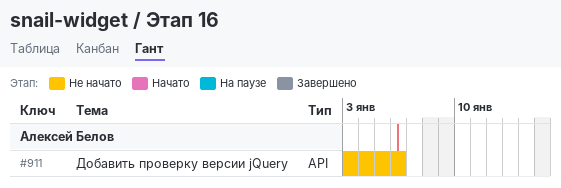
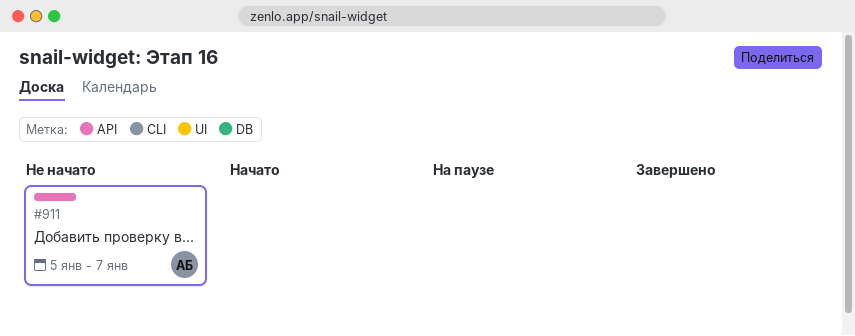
#911, start: Jan 3 -> Jan 5
#911, due: Jan 6 -> Jan 7

